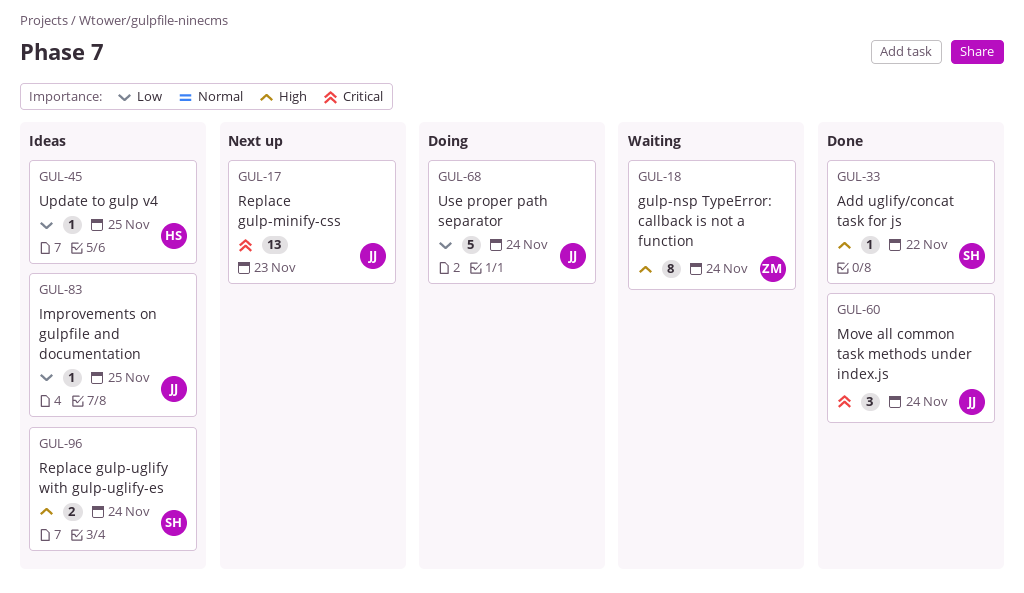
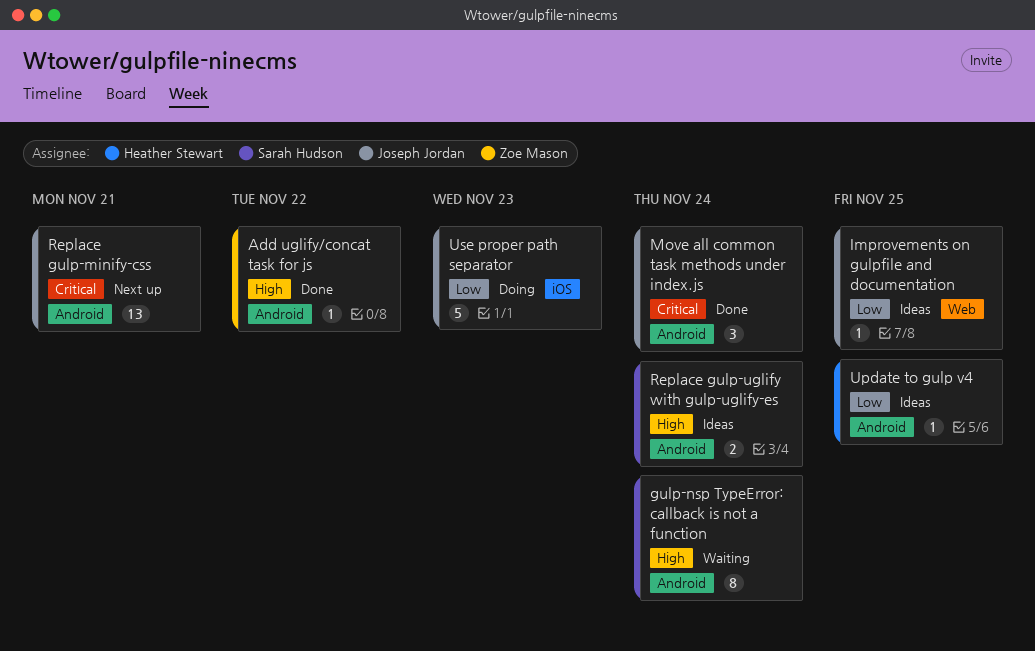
Add uglify/concat task for js, owner: Sarah Hudson -> Zoe Mason
gulp-nsp TypeError: callback is not a function, owner: Zoe Mason -> Sarah Hudson
Replace gulp-minify-css, due: Nov 23 -> Nov 21
Use proper path separator, due: Nov 24 -> Nov 23

